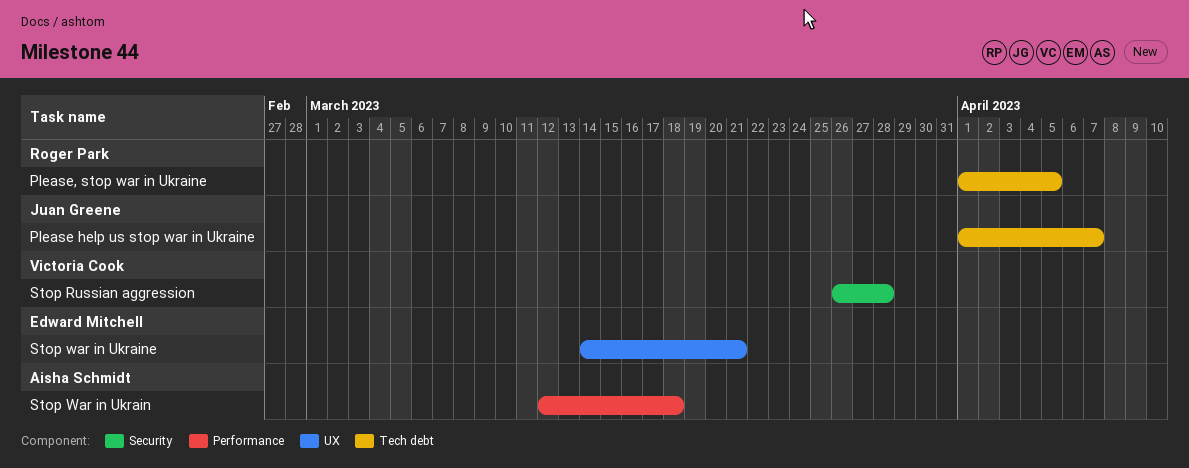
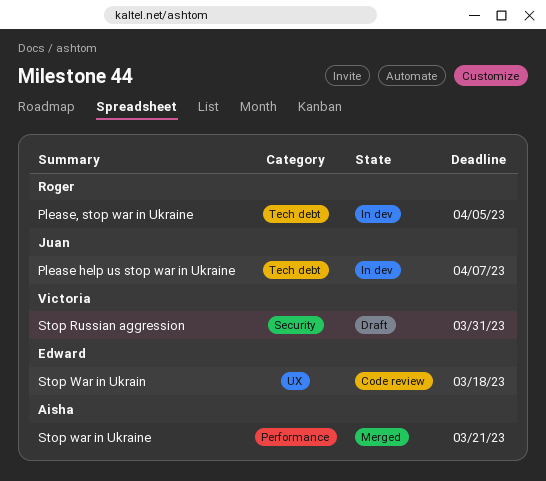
Stop Russian aggression, due: Mar 28 -> Mar 31
Stop War in Ukrain, owner: Aisha Schmidt -> Edward Mitchell
Stop War in Ukrain, label: Performance -> UX
Stop war in Ukraine, owner: Edward Mitchell -> Aisha Schmidt
Stop war in Ukraine, label: UX -> Performance

